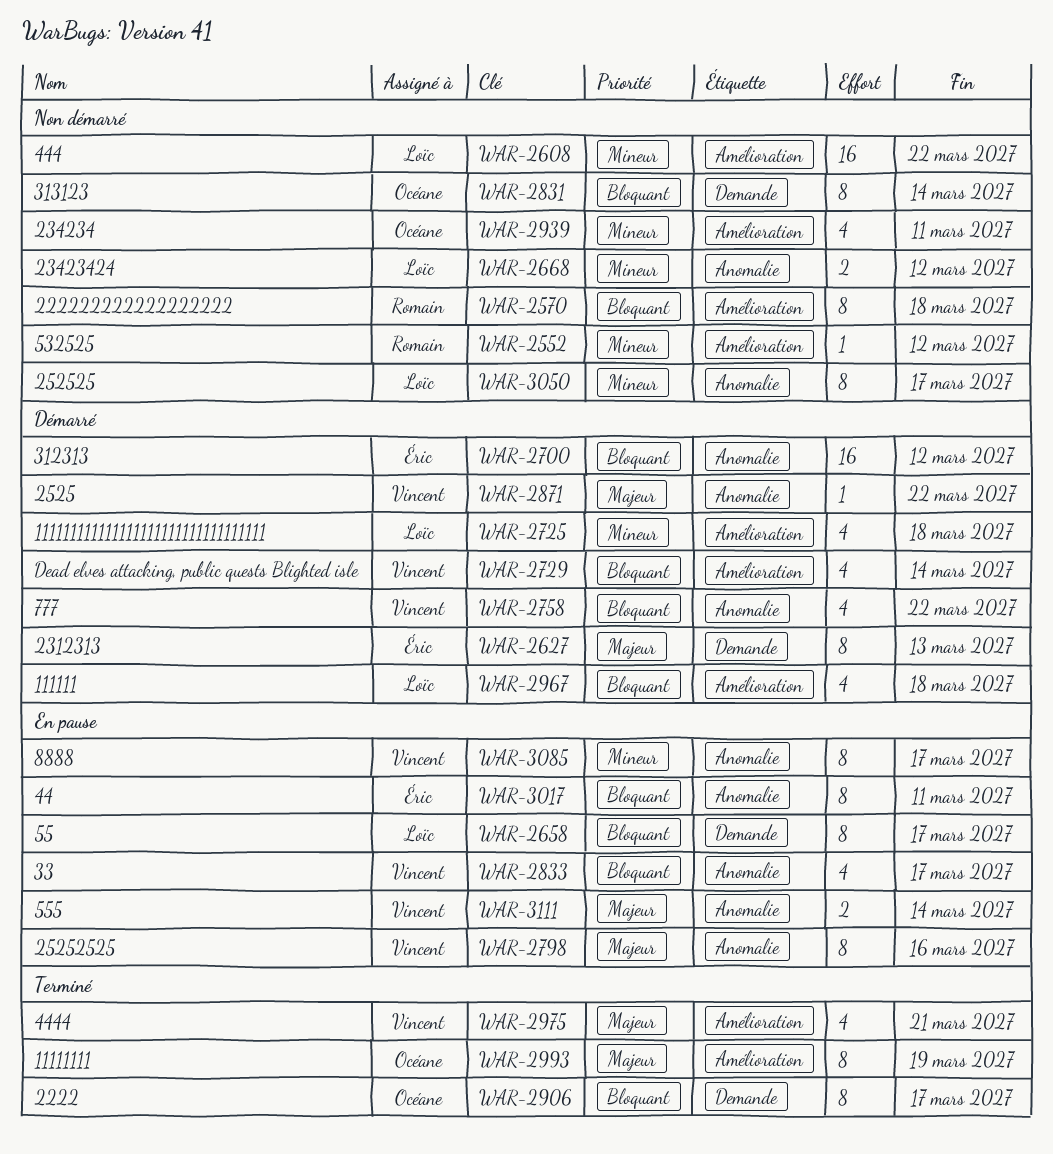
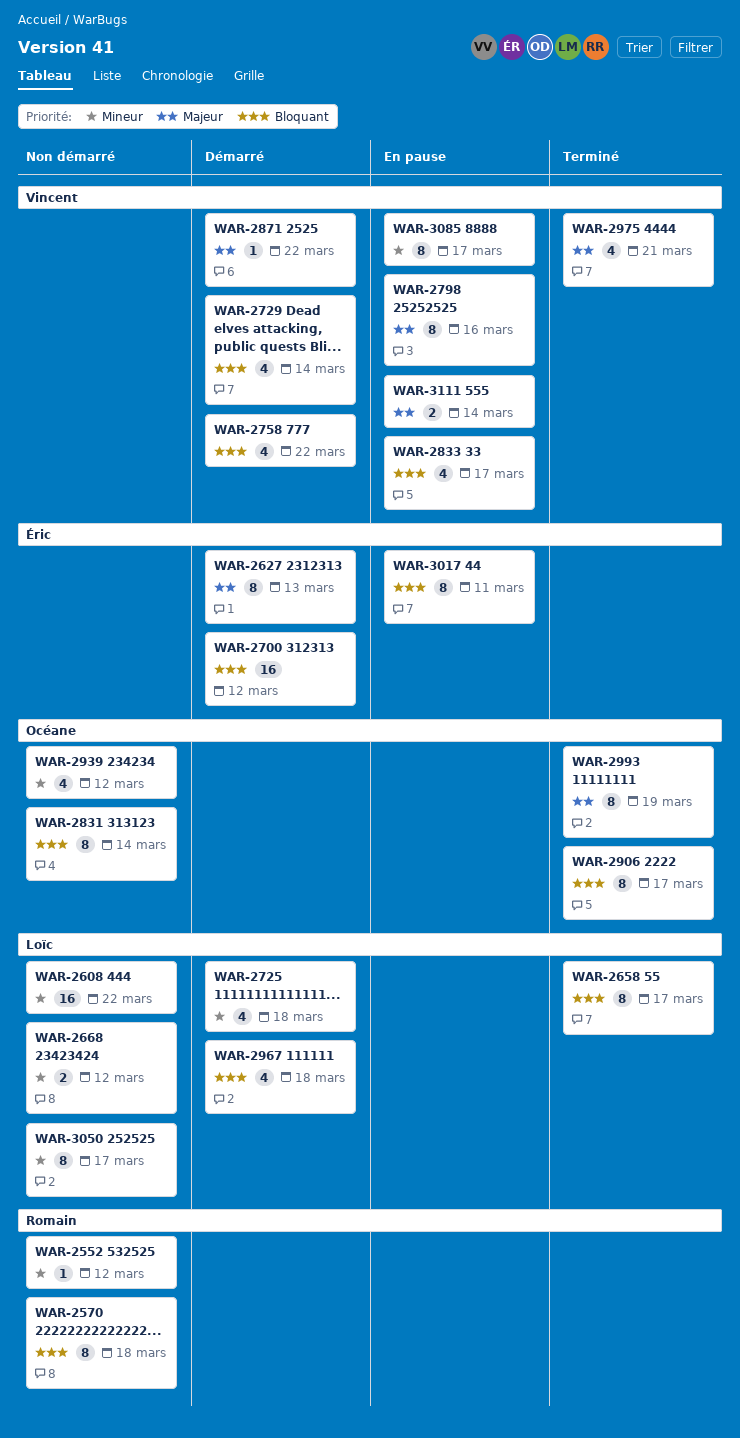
WAR-2658, status: En pause -> Terminé
WAR-2939, due: Mar 11 -> Mar 12

